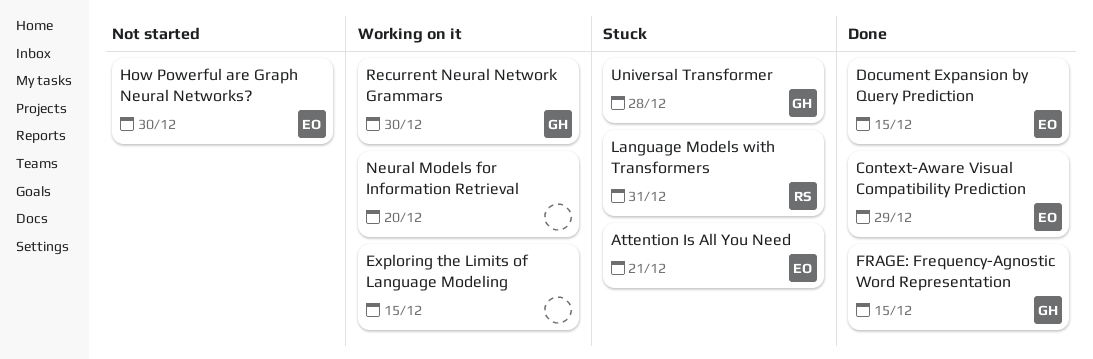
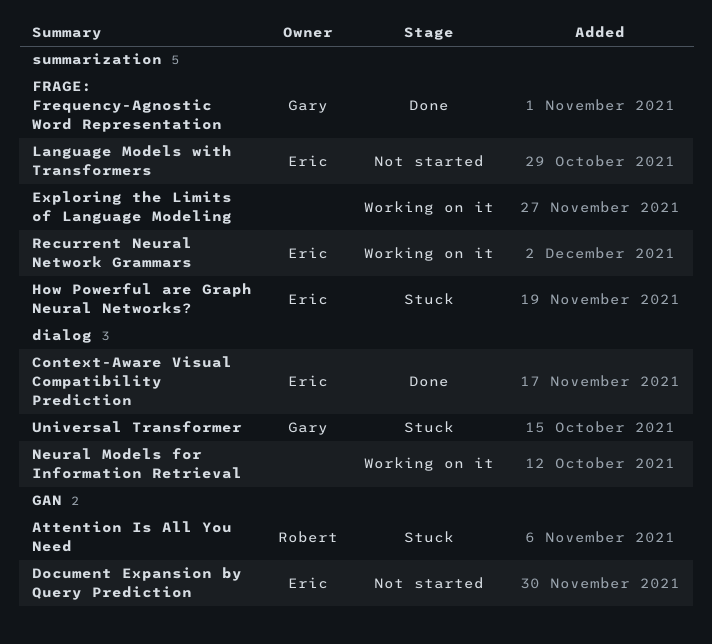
Attention Is All You Need, owner: Eric -> Robert
Document Expansion by Query Prediction, status: Done -> Not started
How Powerful are Graph Neural Networks?, status: Not started -> Stuck
Language Models with Transformers, status: Stuck -> Not started
Language Models with Transformers, owner: Robert -> Eric
Recurrent Neural Network Grammars, owner: Gary -> Eric

